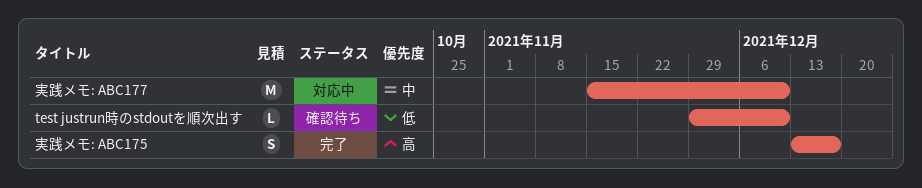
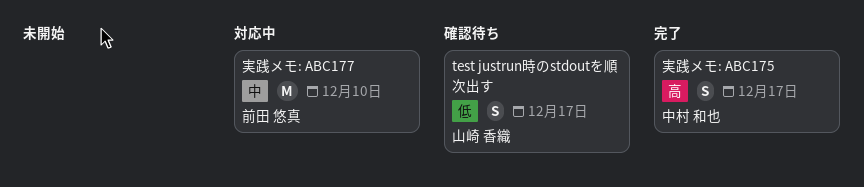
test justrun時のstdoutを順次出す, estimate: L -> S
test justrun時のstdoutを順次出す, due: Dec 10 -> Dec 17

